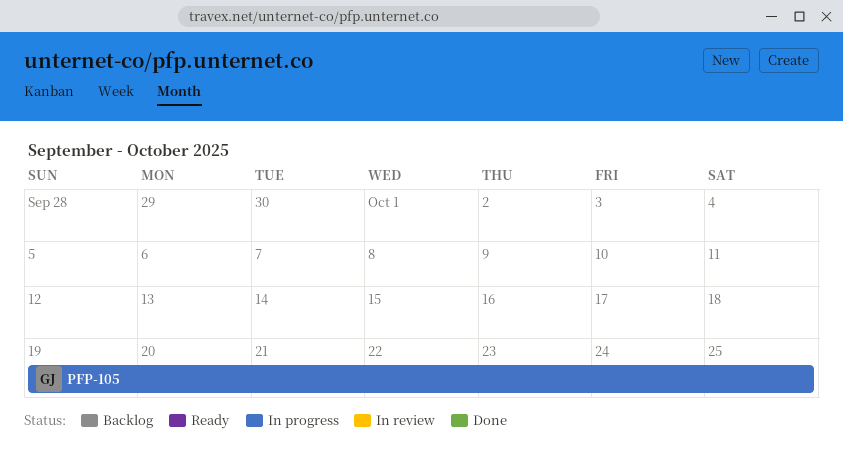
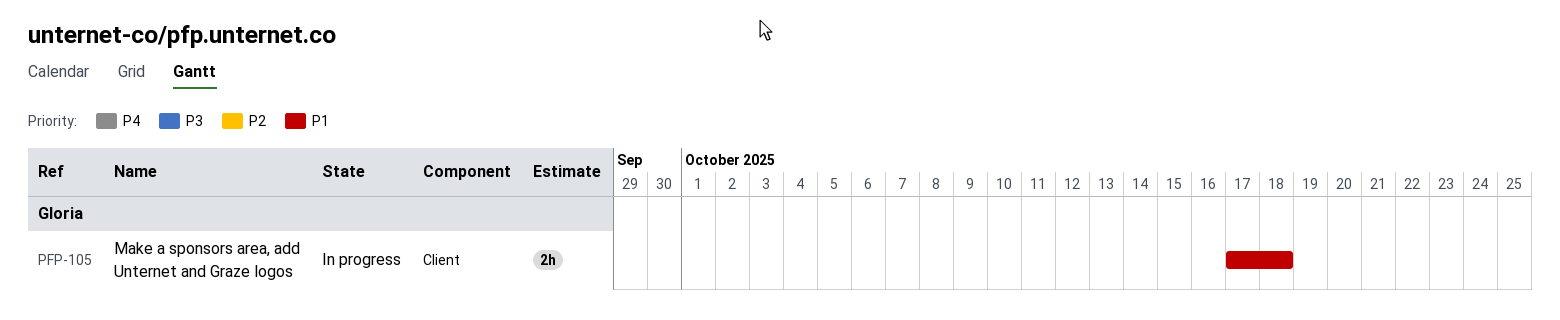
PFP-105, start: Oct 19 -> Oct 17
PFP-105, due: Oct 25 -> Oct 18

